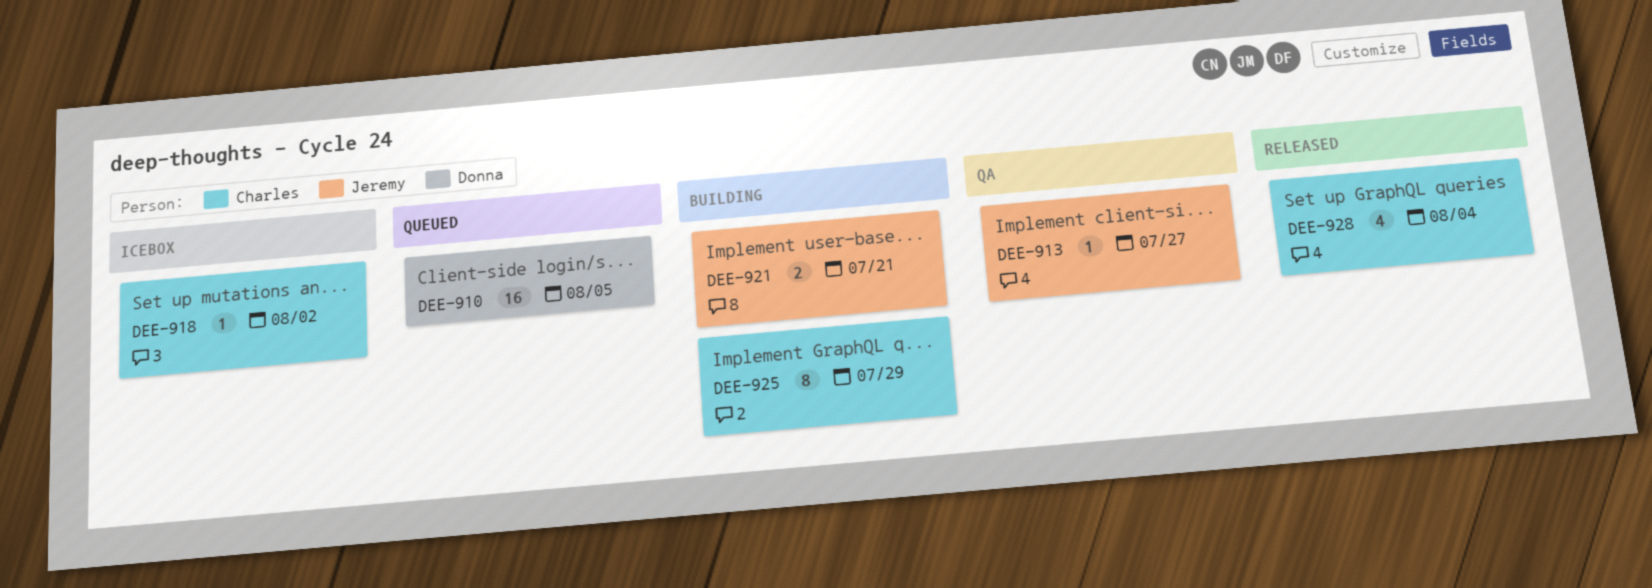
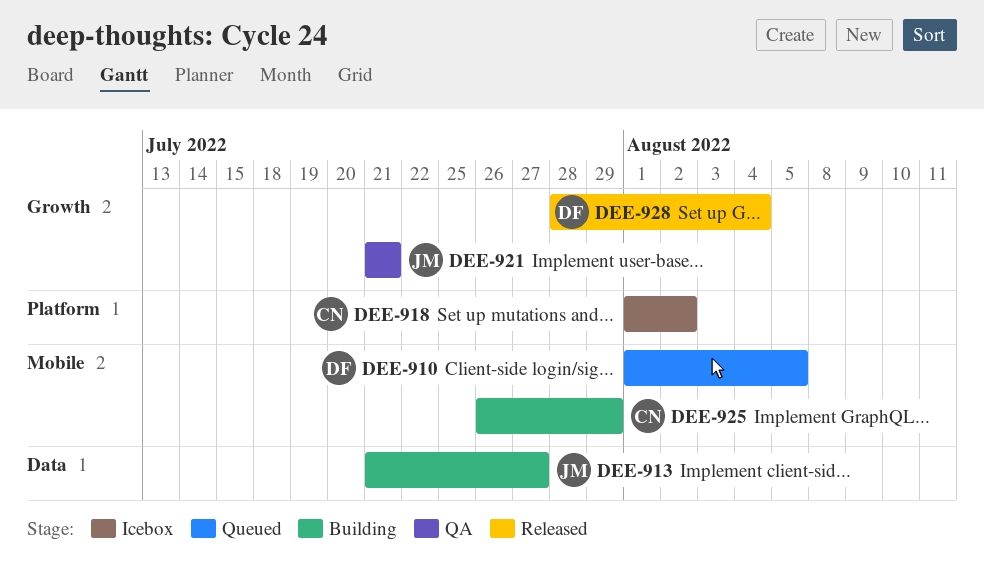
DEE-913, status: QA -> Building
DEE-921, status: Building -> QA
DEE-928, owner: Charles -> Donna

